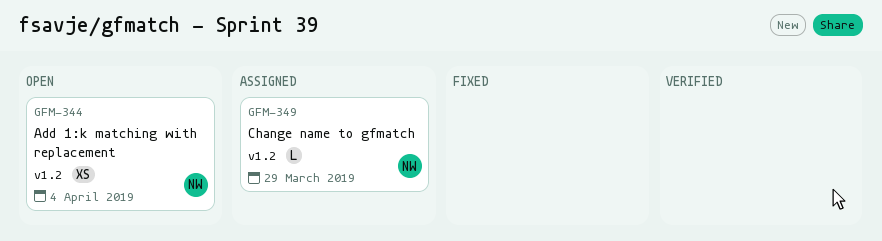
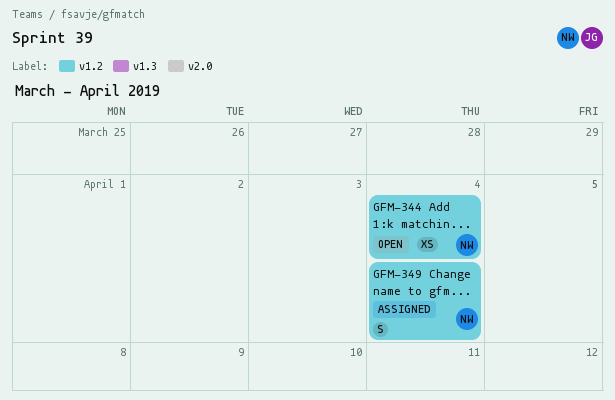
GFM-349, estimate: L -> S
GFM-349, due: Mar 29 -> Apr 4

